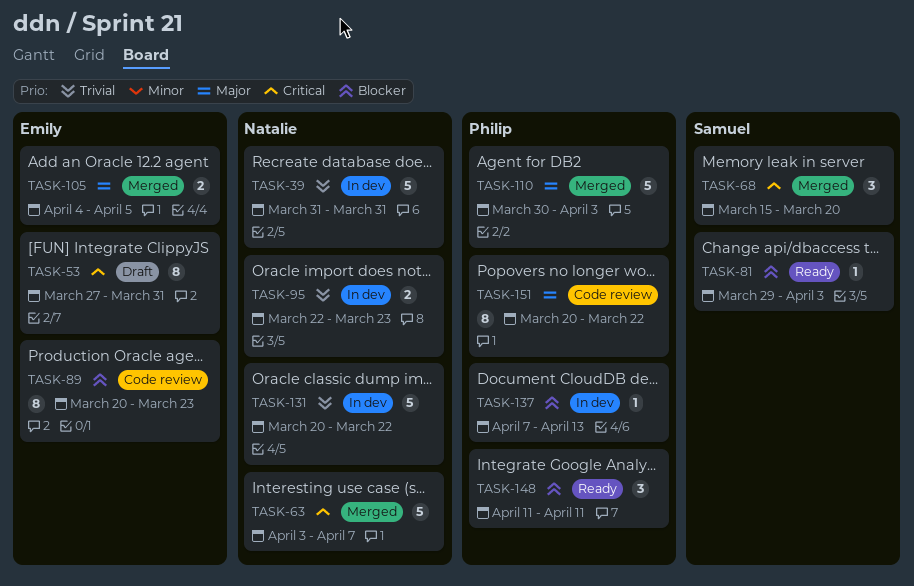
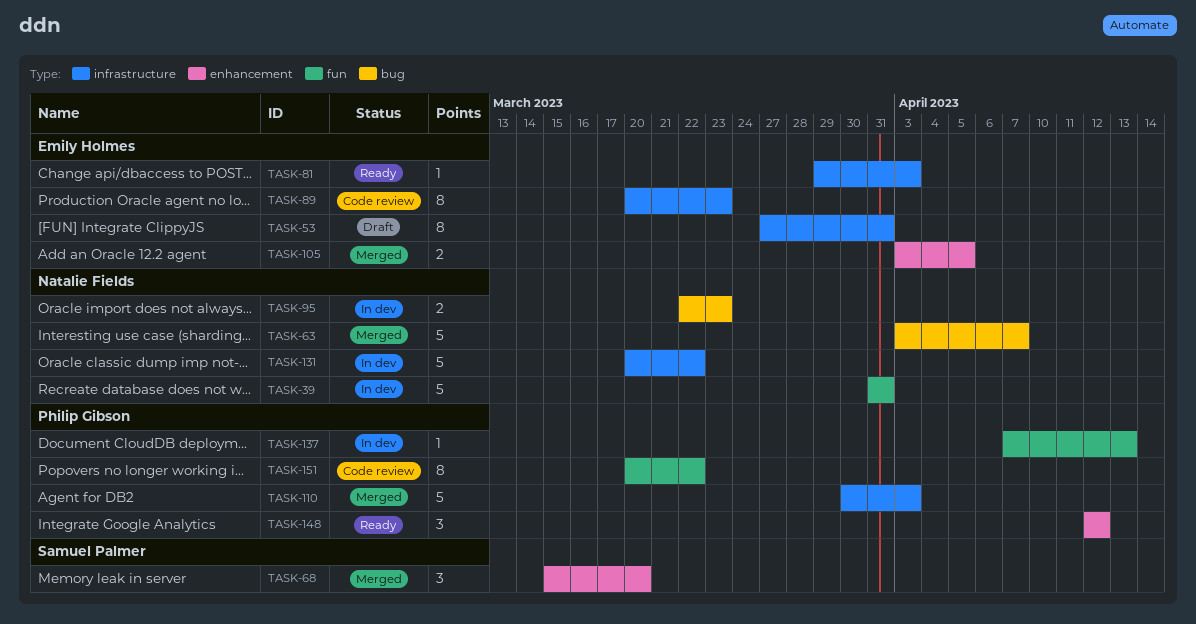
TASK-81, owner: Samuel Palmer -> Emily Holmes
TASK-105, start: Apr 4 -> Apr 3
TASK-148, start: Apr 11 -> Apr 12
TASK-148, due: Apr 11 -> Apr 12

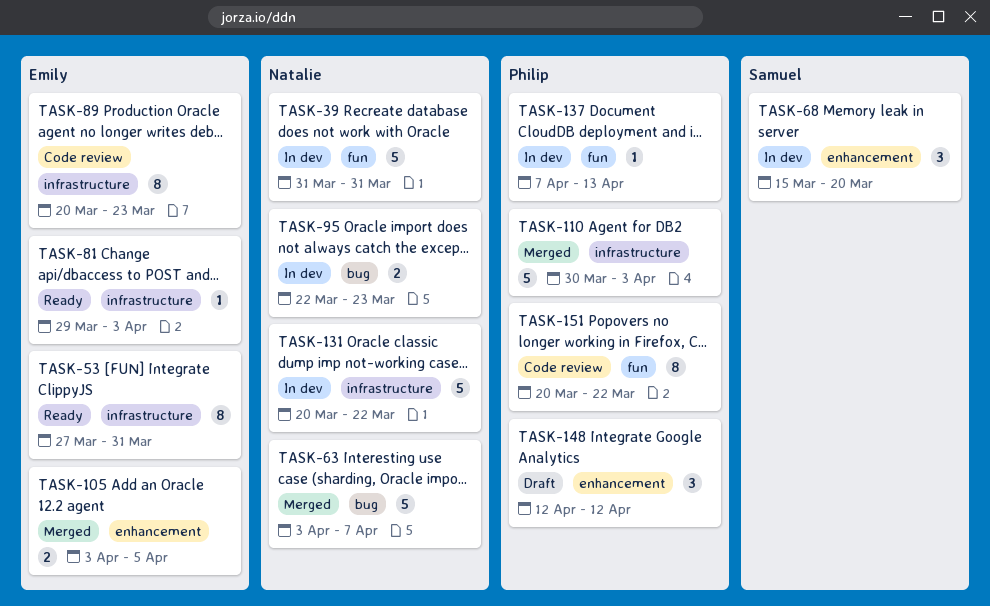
TASK-53, status: Draft -> Ready
TASK-68, status: Merged -> In dev
TASK-148, status: Ready -> Draft

